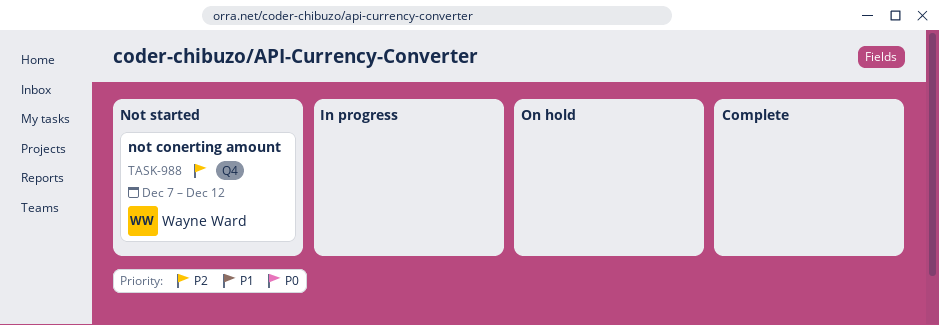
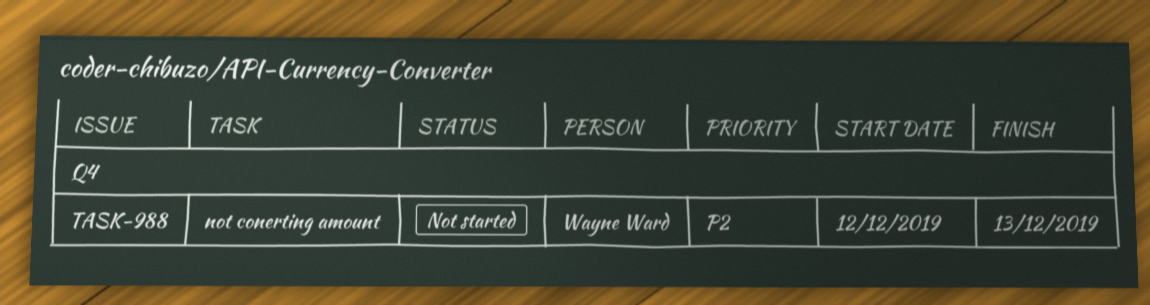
TASK-988, start: Dec 7 -> Dec 12
TASK-988, due: Dec 12 -> Dec 13

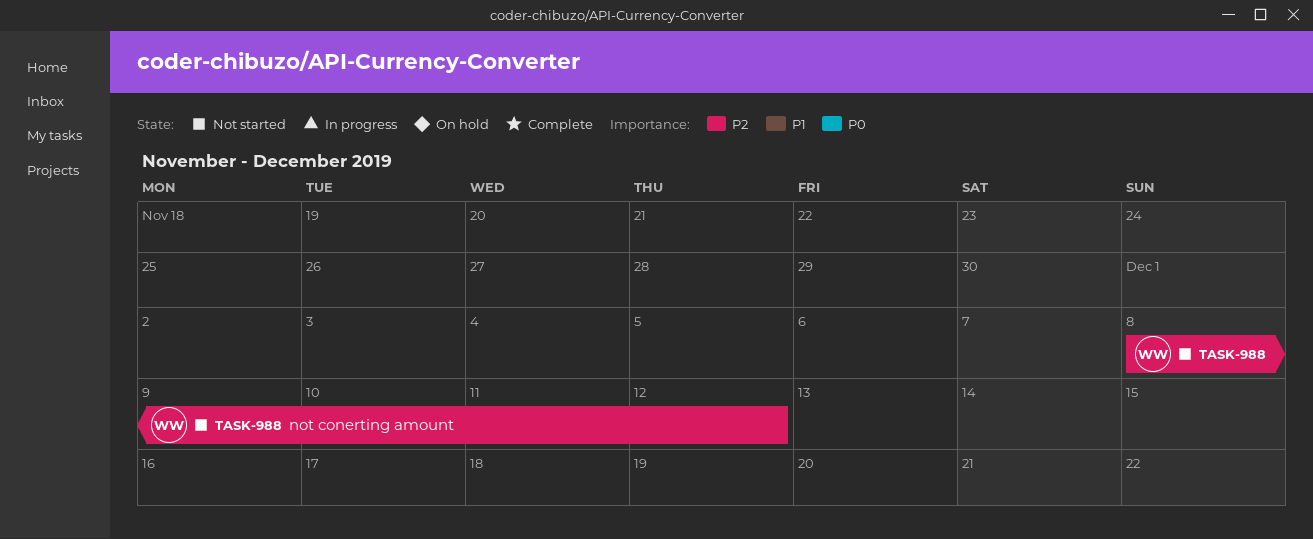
TASK-988, start: Dec 12 -> Dec 8
TASK-988, due: Dec 13 -> Dec 12

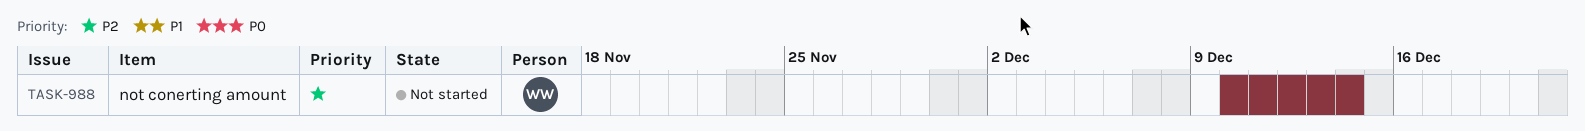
TASK-988, start: Dec 8 -> Dec 10
TASK-988, due: Dec 12 -> Dec 14

